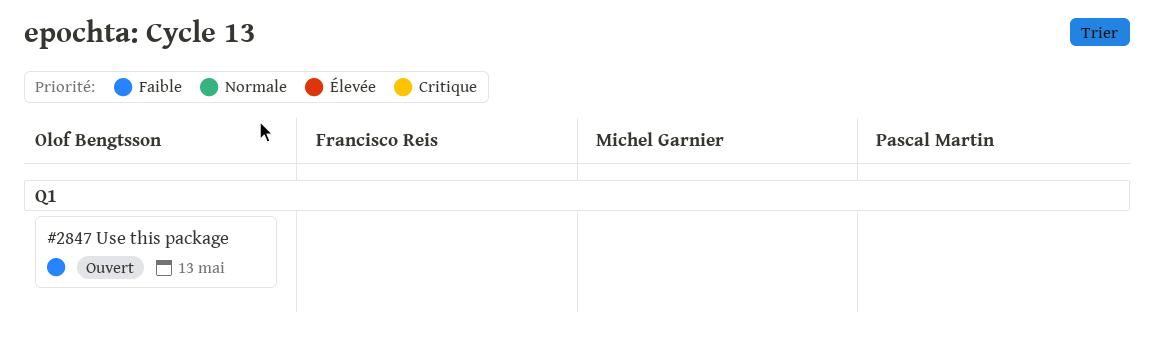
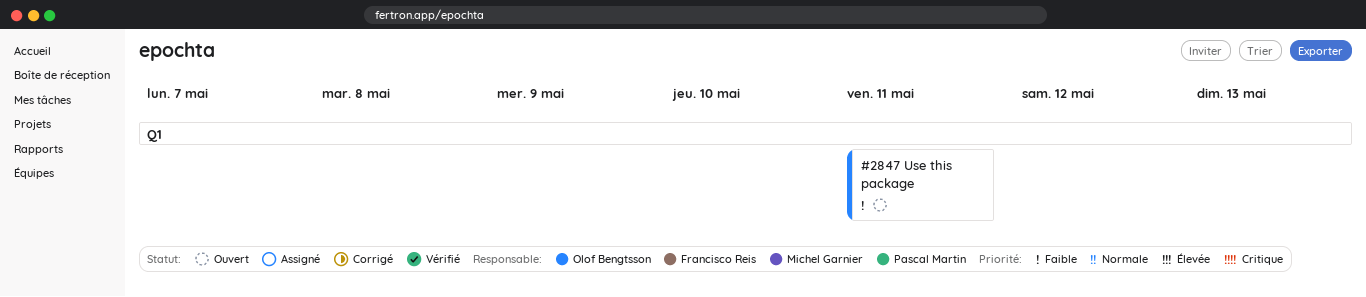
#2847, due: May 13 -> May 11

